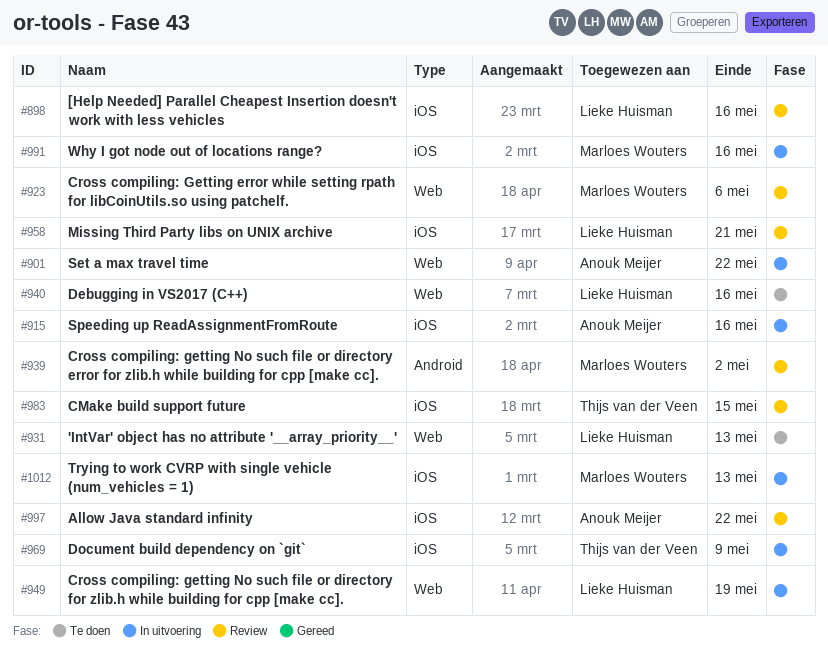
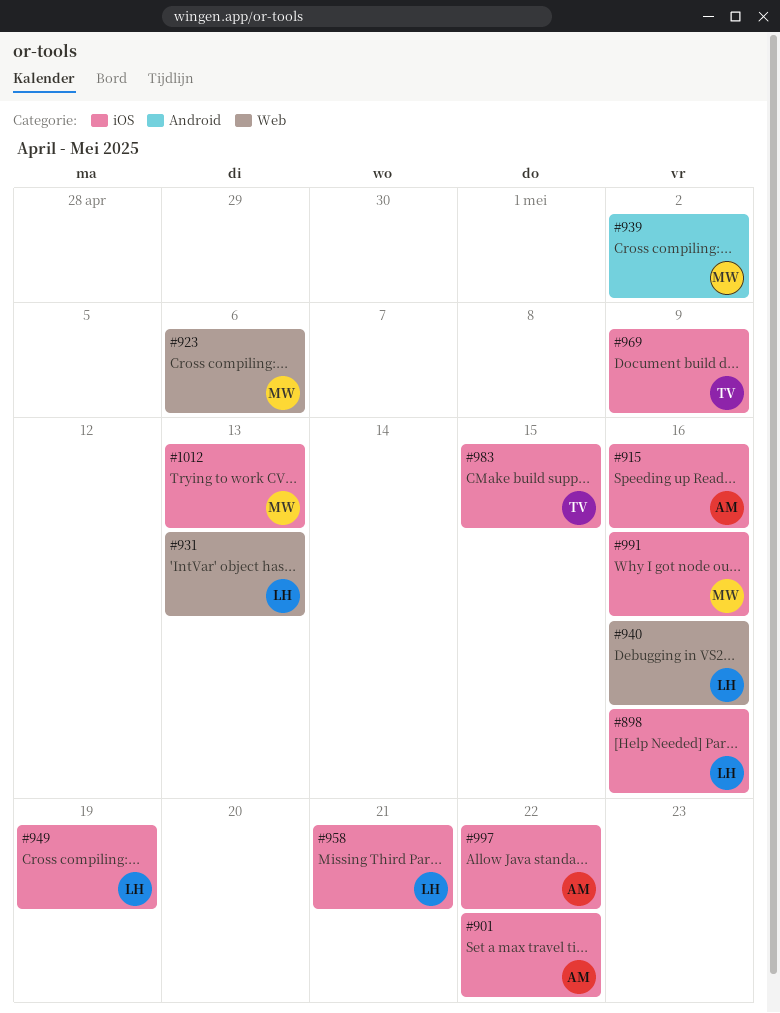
#901, label: Web -> iOS
#949, label: Web -> iOS

